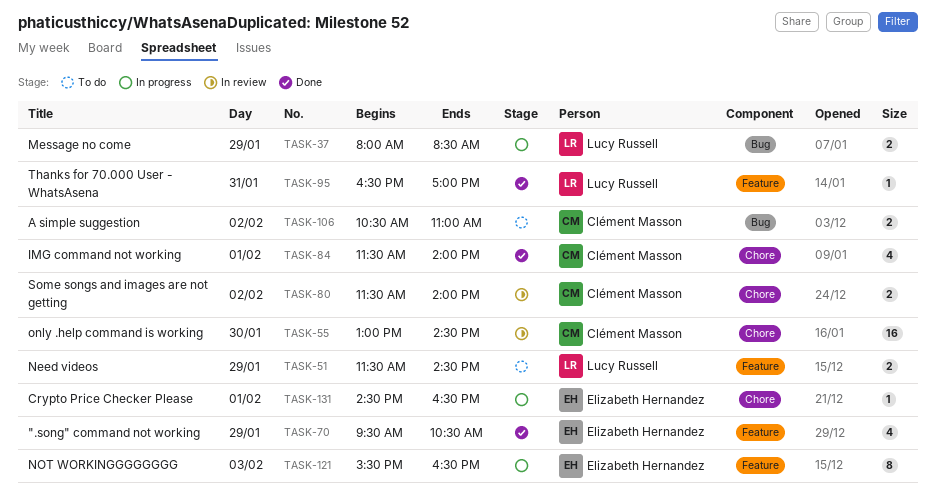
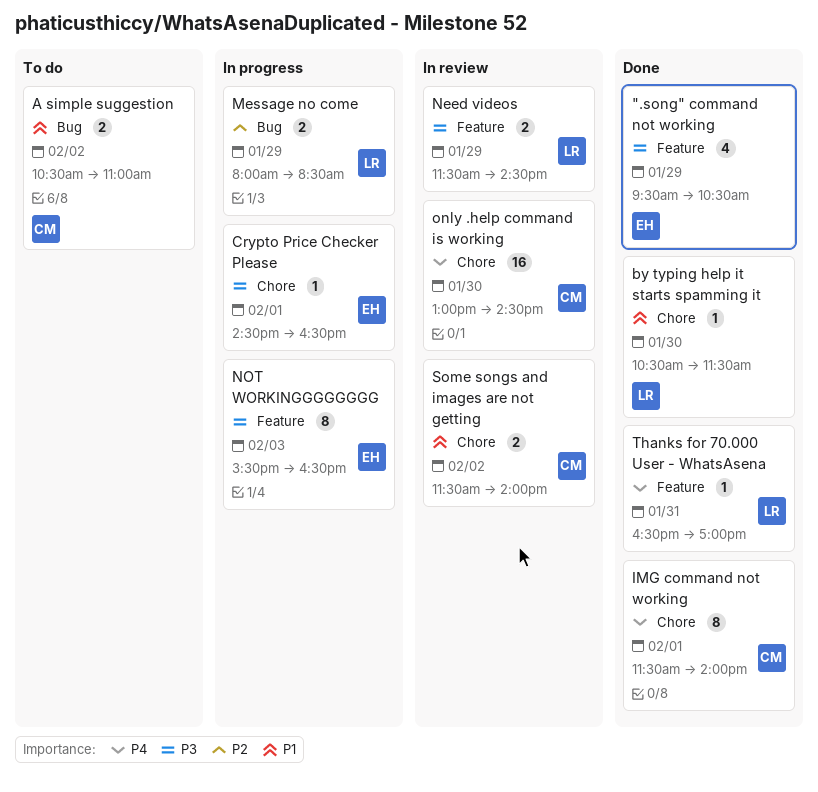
by typing help it starts spamming it: none -> present
IMG command not working, estimate: 4 -> 8
Need videos, status: To do -> In review

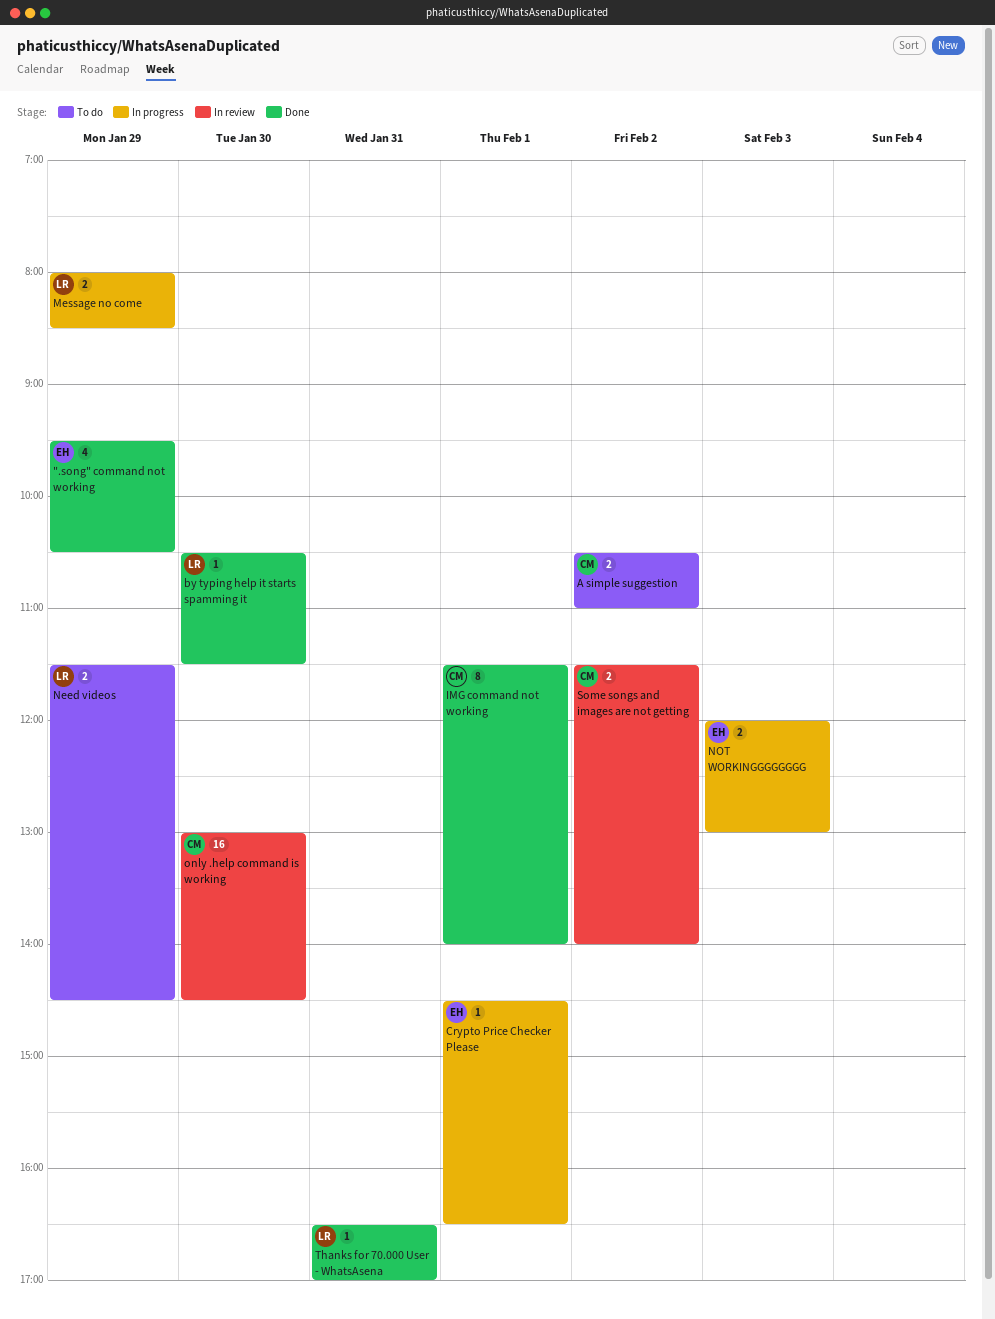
Need videos, status: In review -> To do
NOT WORKINGGGGGGGG, estimate: 8 -> 2
NOT WORKINGGGGGGGG, begins: 15:30 -> 12:00
NOT WORKINGGGGGGGG, ends: 16:30 -> 13:00

